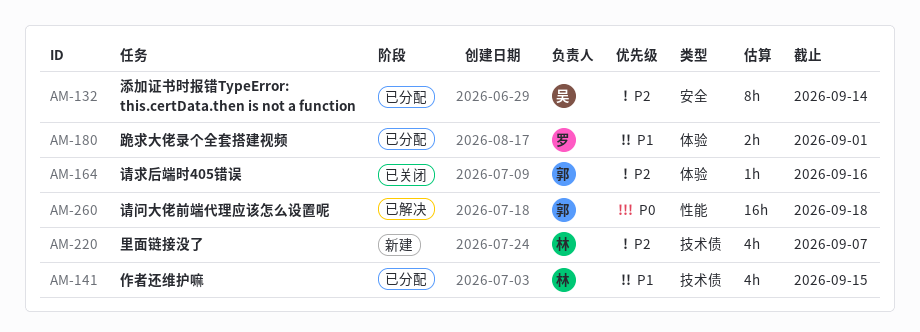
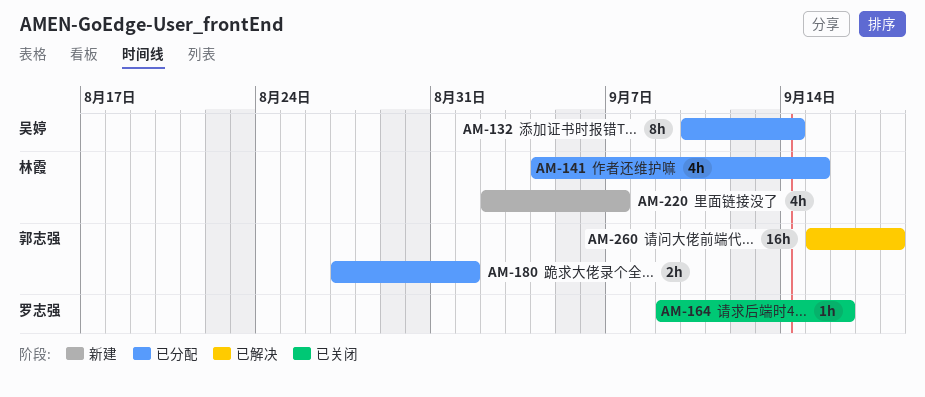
AM-164, owner: 郭志强 -> 罗志强
AM-180, owner: 罗志强 -> 郭志强

